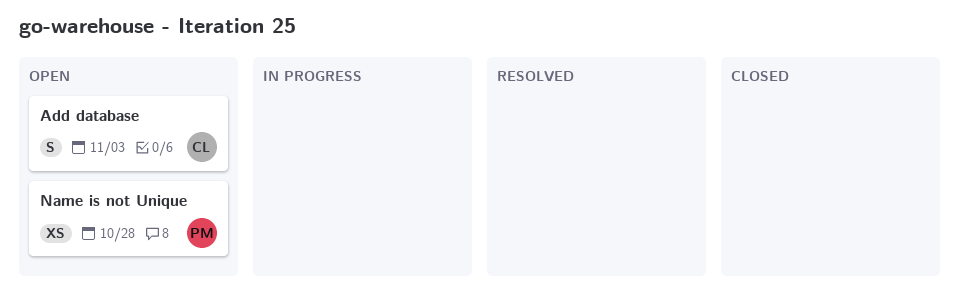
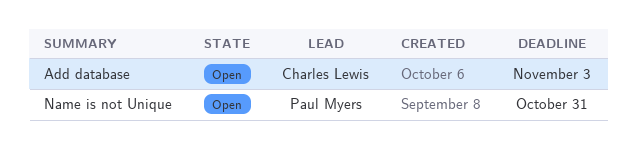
Name is not Unique, due: Oct 28 -> Oct 31

